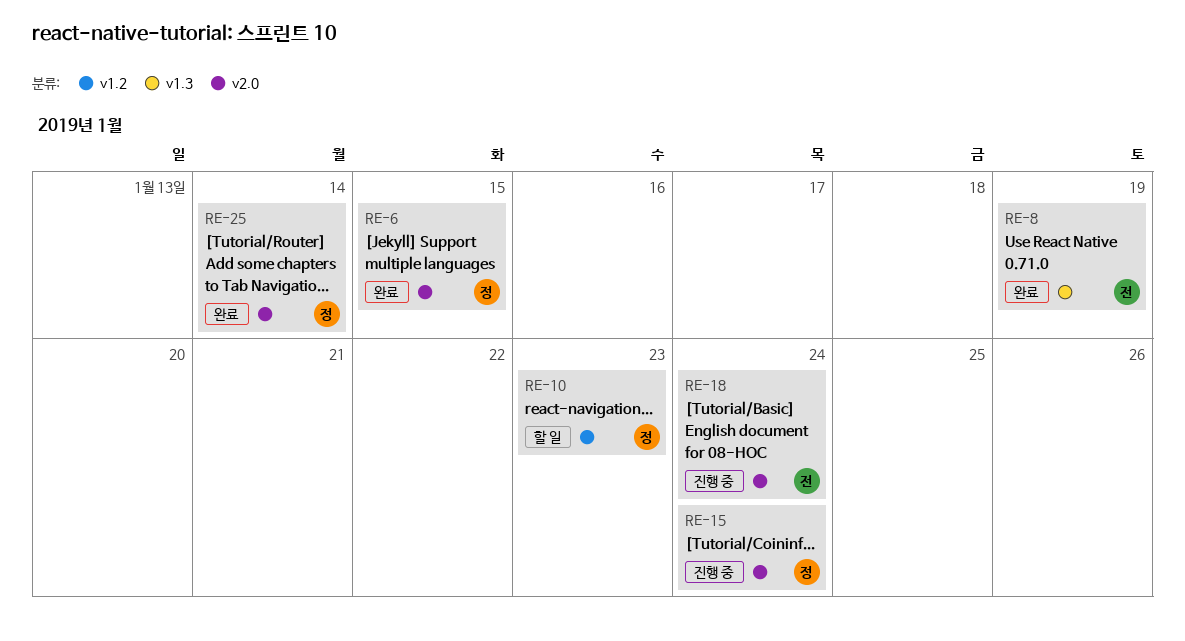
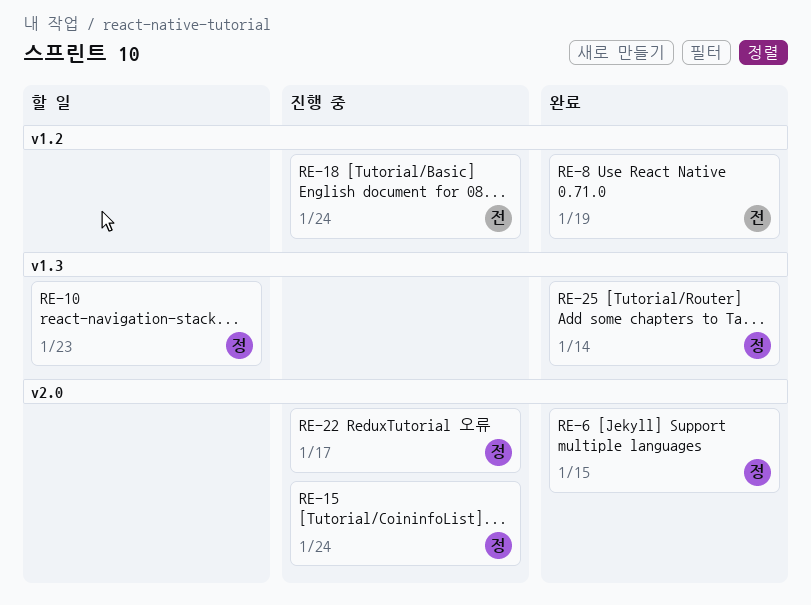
RE-8, label: v1.3 -> v1.2
RE-10, label: v1.2 -> v1.3
RE-18, label: v2.0 -> v1.2
RE-22: none -> present
RE-25, label: v2.0 -> v1.3

